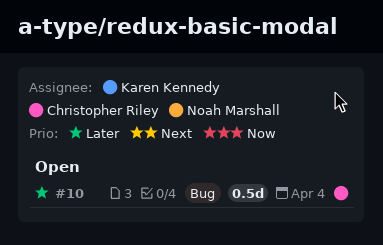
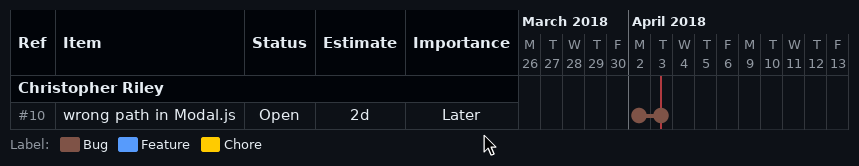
#10, estimate: 0.5d -> 2d
#10, due: Apr 4 -> Apr 3

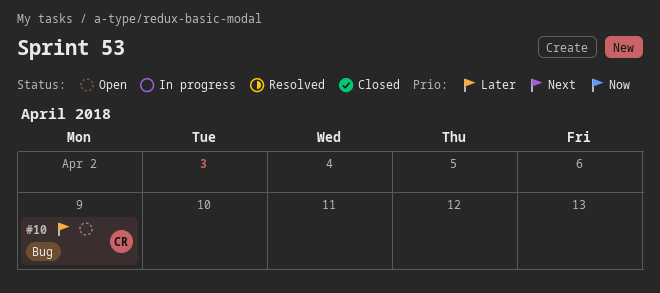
#10, due: Apr 3 -> Apr 9

